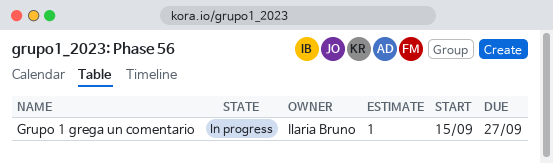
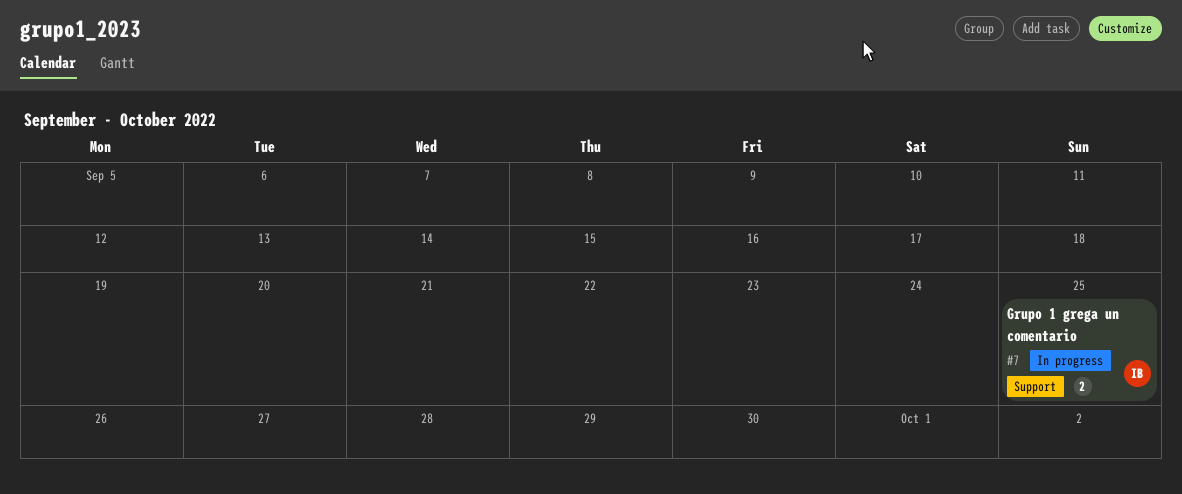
Grupo 1 grega un comentario, estimate: 1 -> 2
Grupo 1 grega un comentario, due: Sep 27 -> Sep 25

